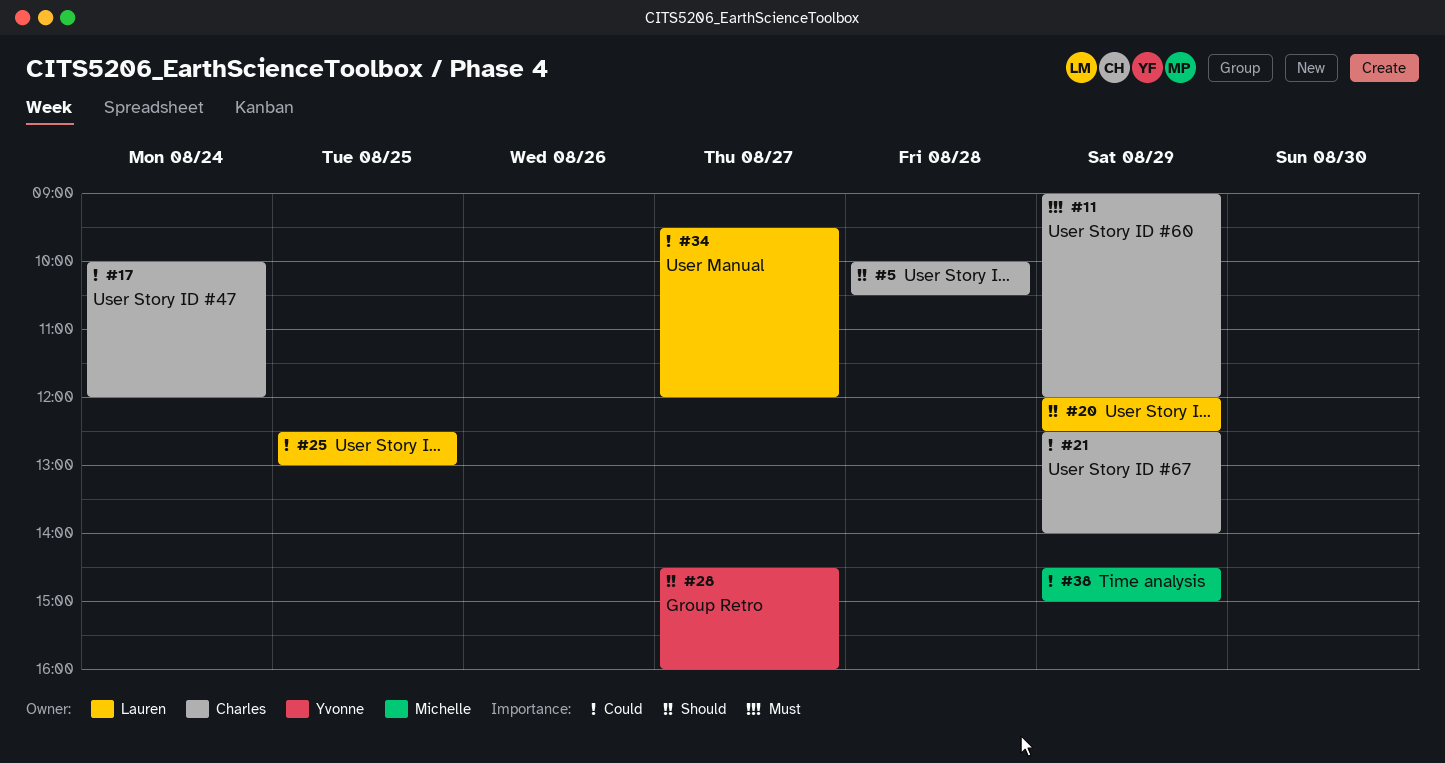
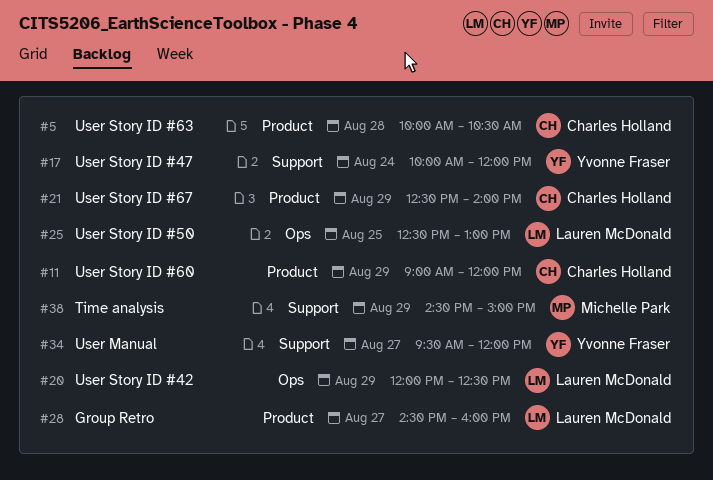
#17, owner: Charles Holland -> Yvonne Fraser
#28, owner: Yvonne Fraser -> Lauren McDonald
#34, owner: Lauren McDonald -> Yvonne Fraser

